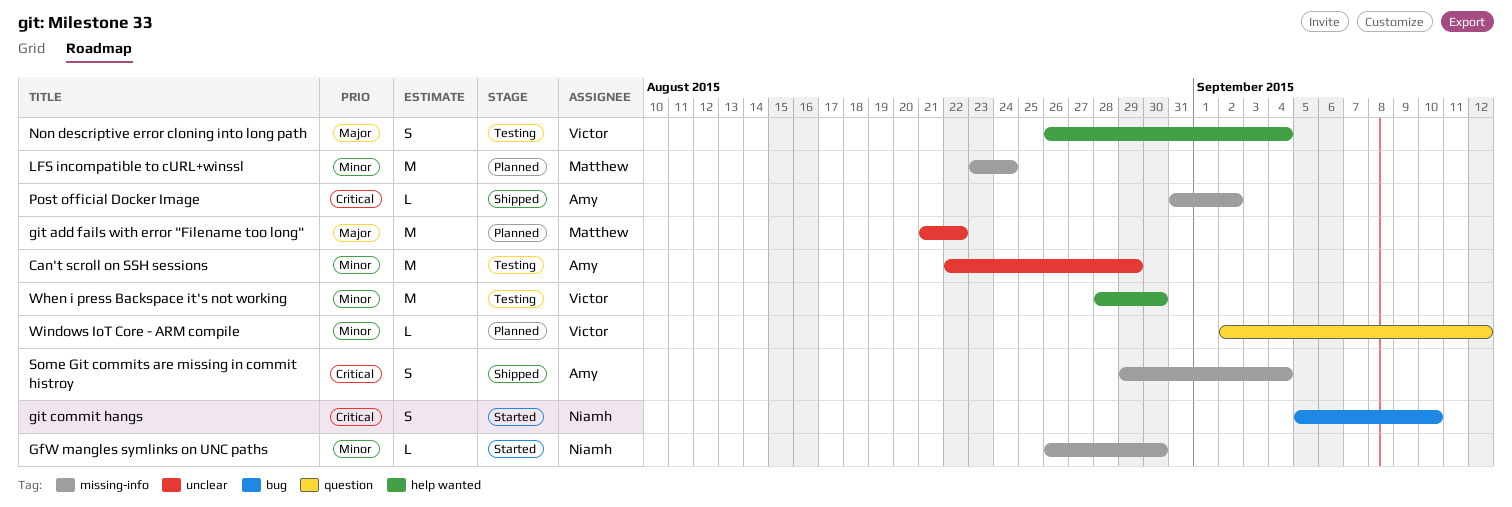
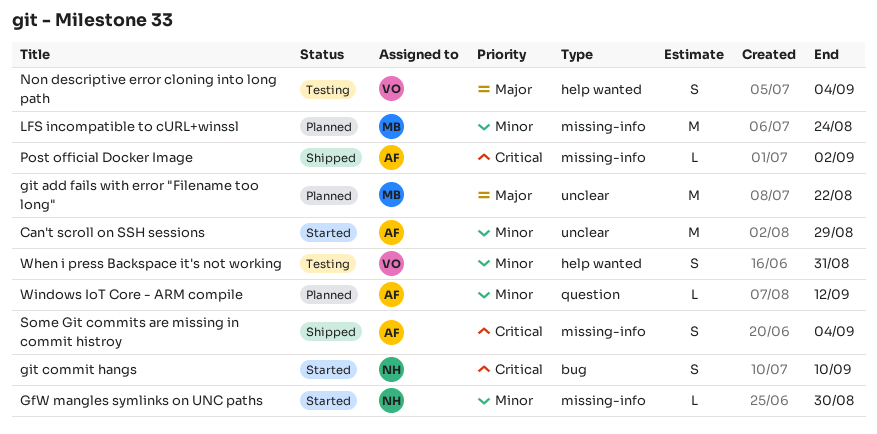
Can't scroll on SSH sessions, status: Testing -> Started
When i press Backspace it's not working, estimate: M -> S
When i press Backspace it's not working, due: Aug 30 -> Aug 31
Windows IoT Core - ARM compile, owner: Victor -> Amy

